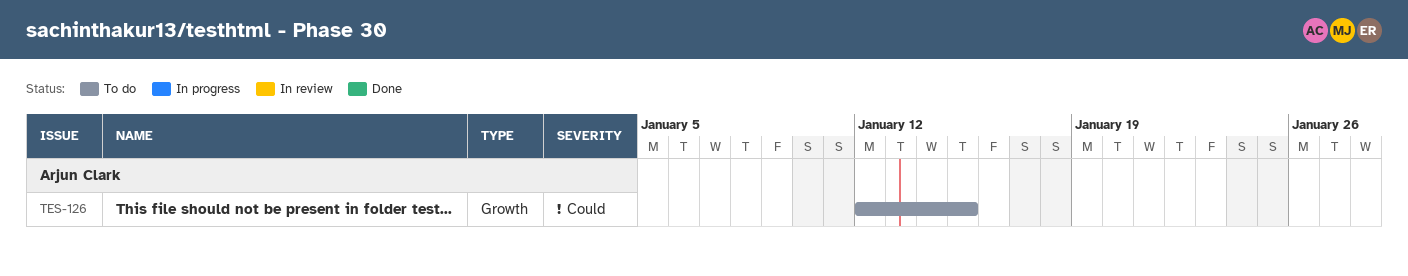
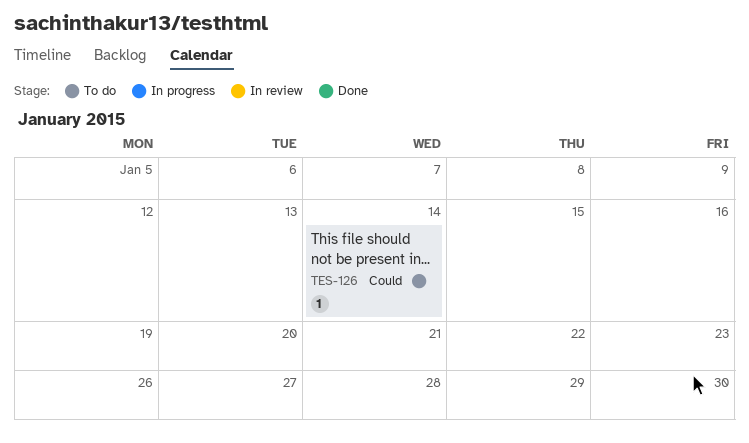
TES-126, due: Jan 15 -> Jan 14

